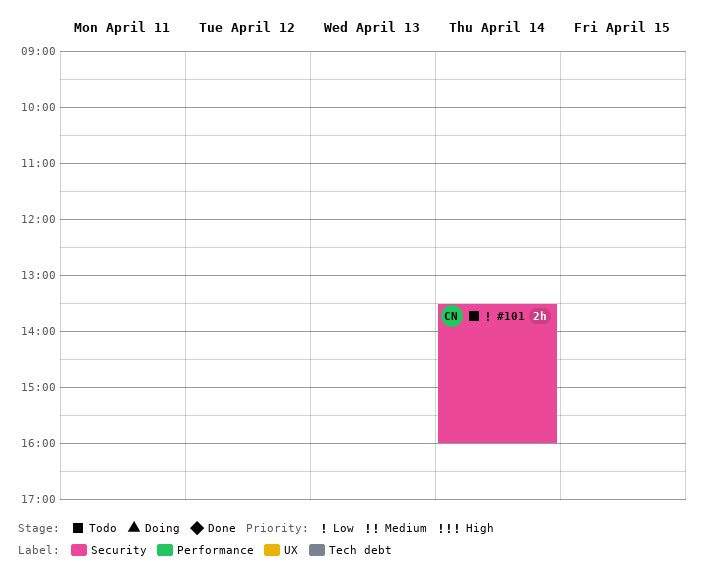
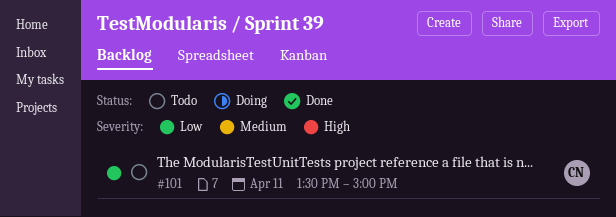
#101, day: Apr 14 -> Apr 11
#101, ends: 16:00 -> 15:00

